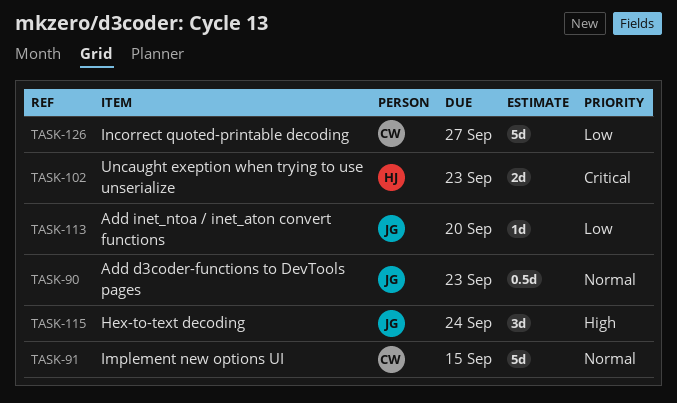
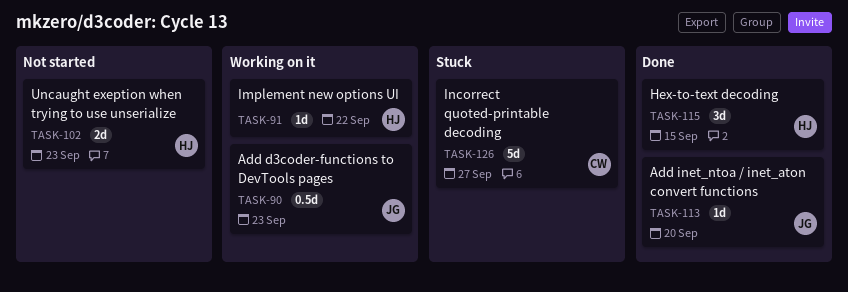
TASK-91, owner: CW -> HJ
TASK-91, estimate: 5d -> 1d
TASK-91, due: Sep 15 -> Sep 22
TASK-115, owner: JG -> HJ
TASK-115, due: Sep 24 -> Sep 15

